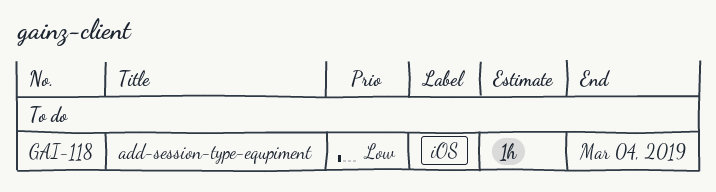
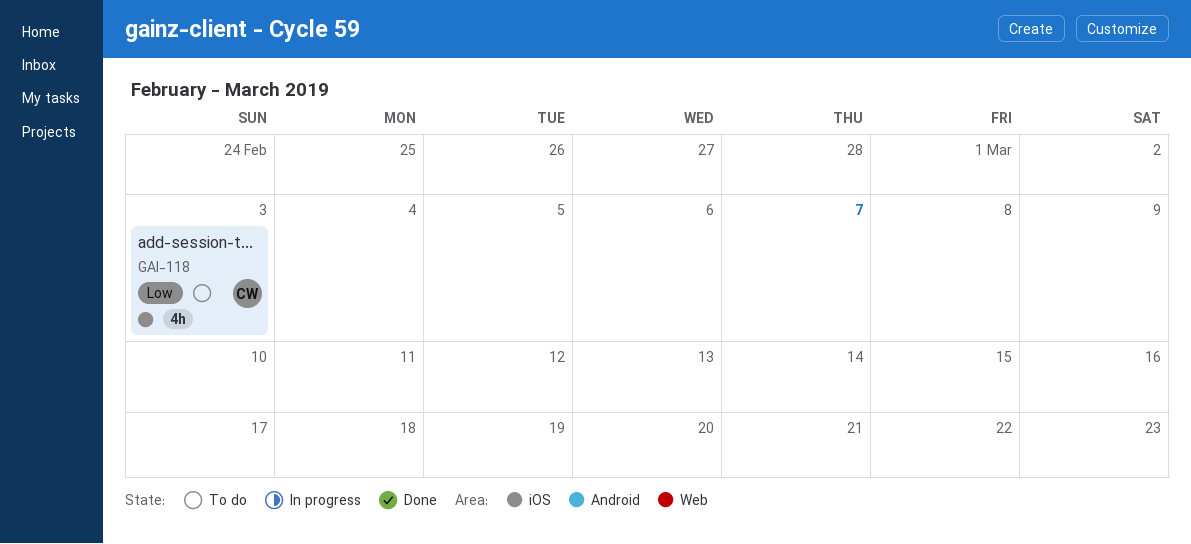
GAI-118, estimate: 1h -> 4h
GAI-118, due: Mar 4 -> Mar 3

